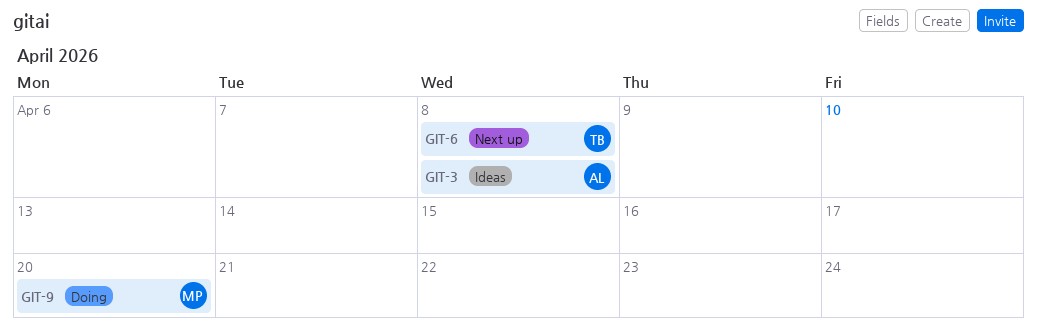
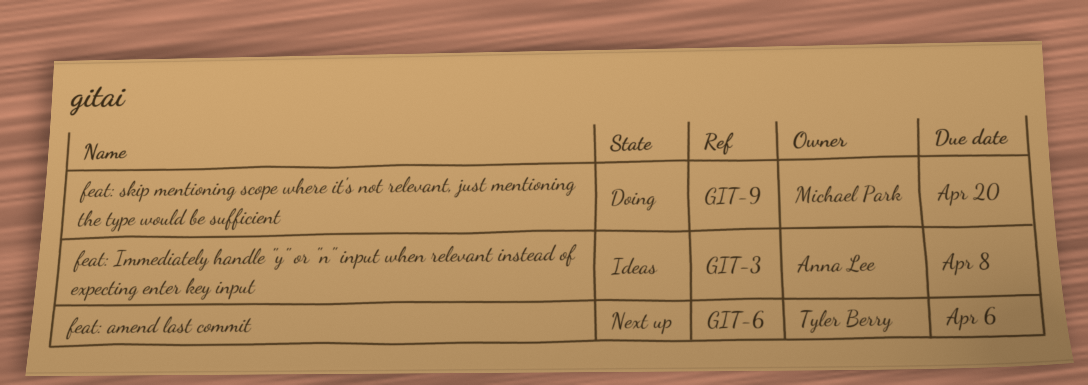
GIT-6, due: Apr 8 -> Apr 6

